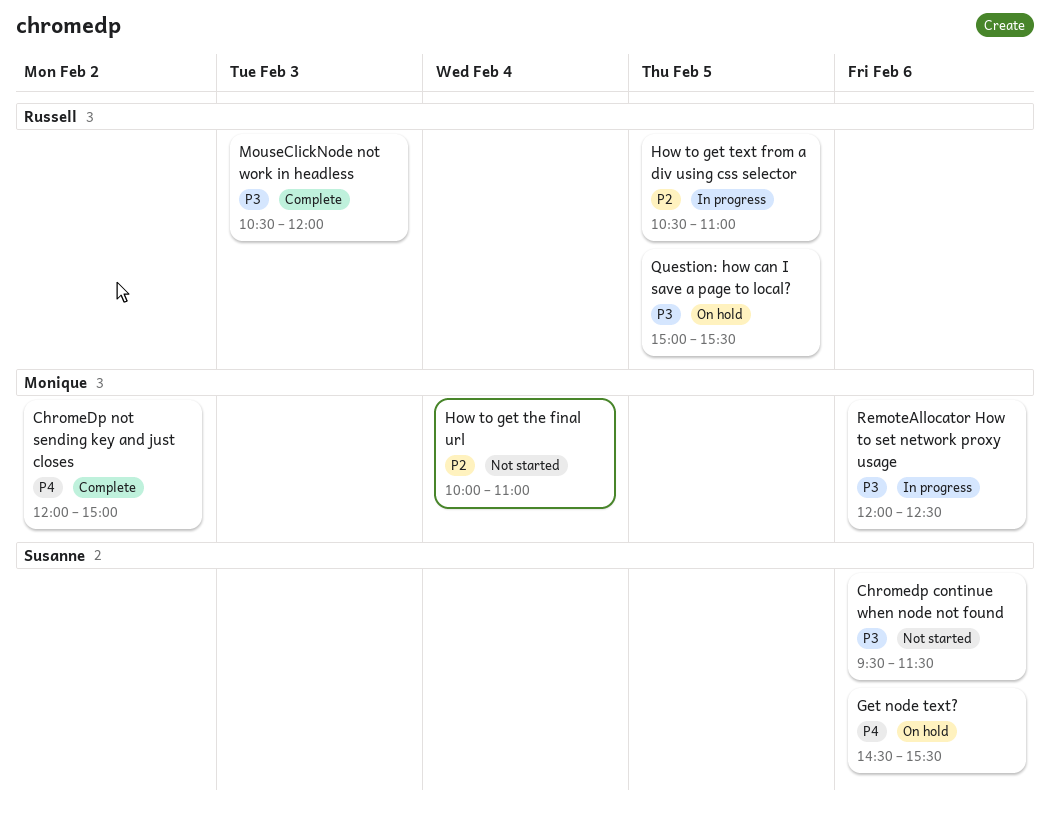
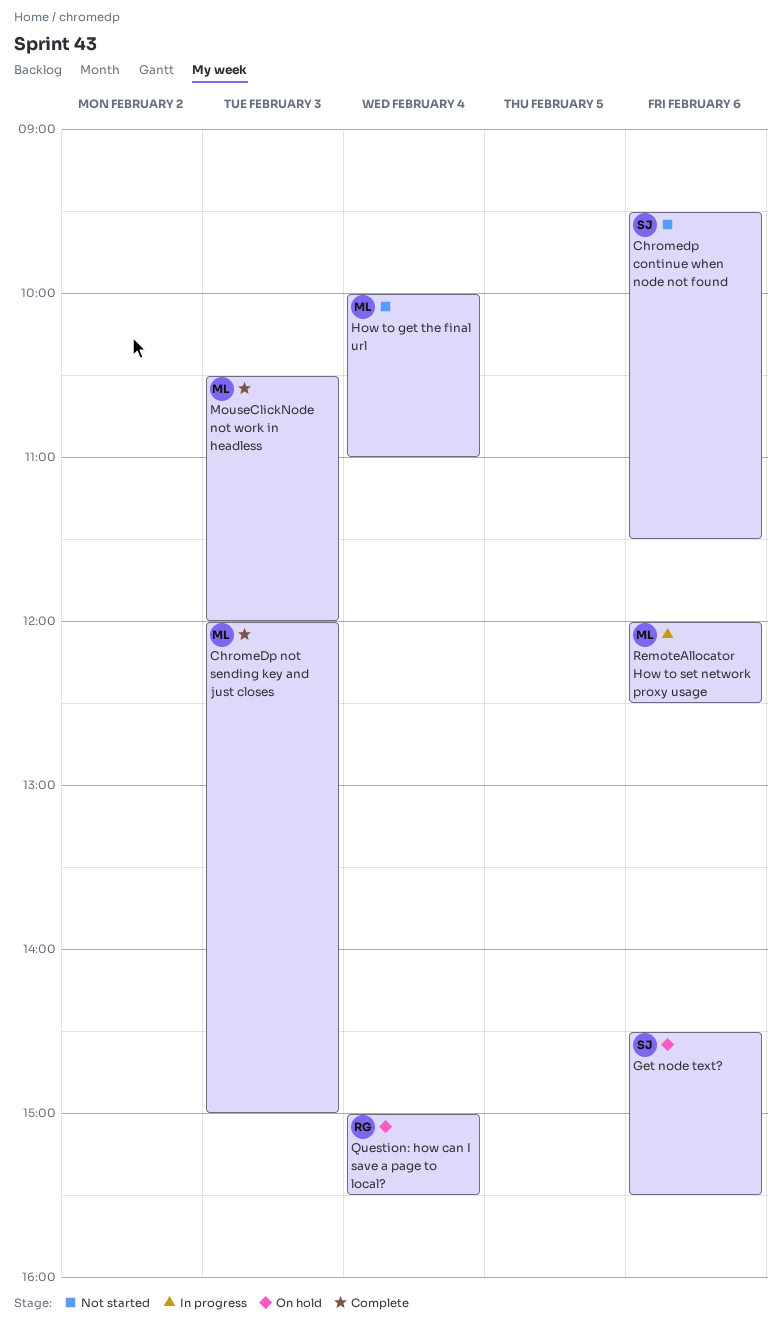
ChromeDp not sending key and just closes, day: Feb 2 -> Feb 3
How to get text from a div using css selector: present -> none
MouseClickNode not work in headless, owner: Russell -> Monique
Question: how can I save a page to local?, day: Feb 5 -> Feb 4

